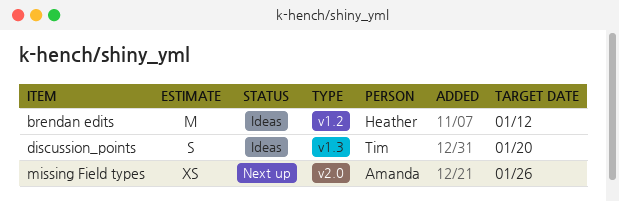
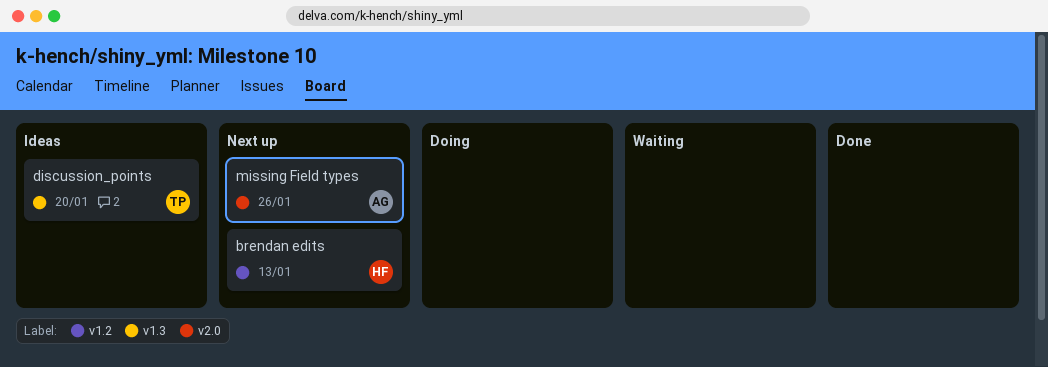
brendan edits, status: Ideas -> Next up
brendan edits, due: Jan 12 -> Jan 13

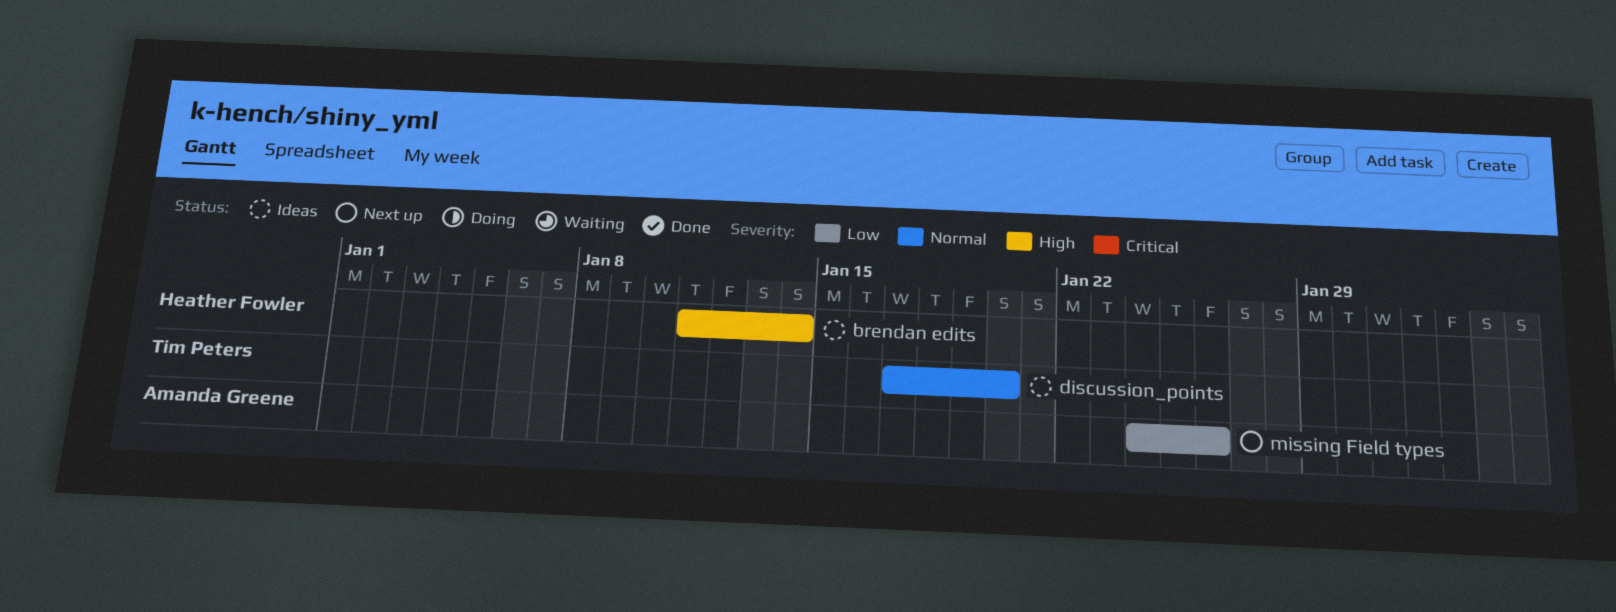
brendan edits, status: Next up -> Ideas
brendan edits, due: Jan 13 -> Jan 14

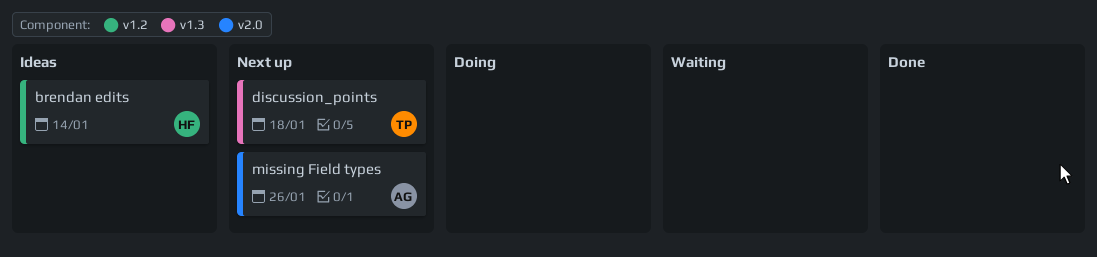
discussion_points, status: Ideas -> Next up
discussion_points, due: Jan 20 -> Jan 18

